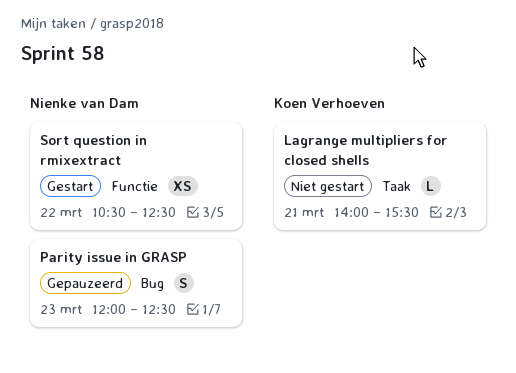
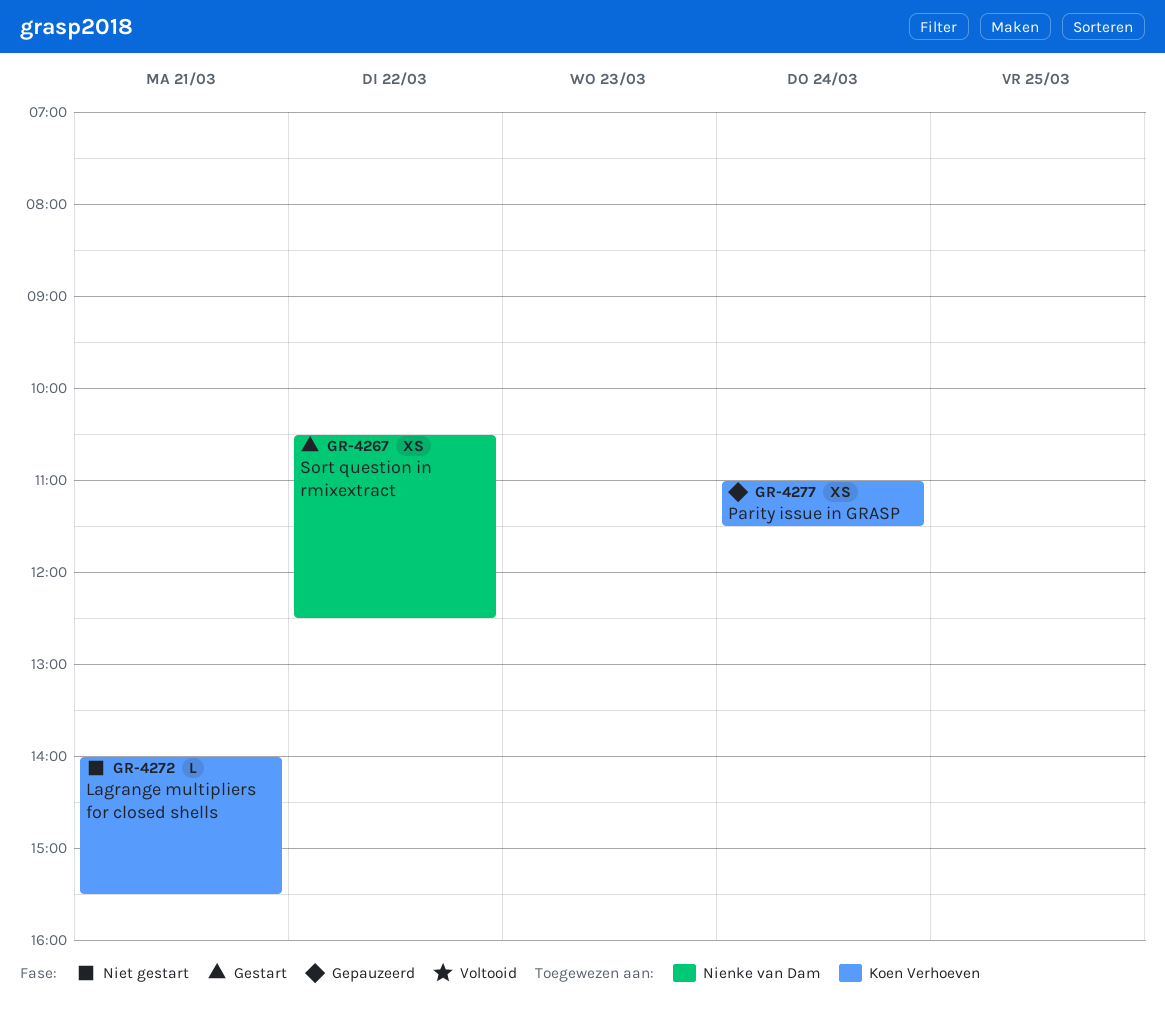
Parity issue in GRASP, owner: Nienke van Dam -> Koen Verhoeven
Parity issue in GRASP, estimate: S -> XS
Parity issue in GRASP, day: Mar 23 -> Mar 24
Parity issue in GRASP, begins: 12:00 -> 11:00
Parity issue in GRASP, ends: 12:30 -> 11:30

